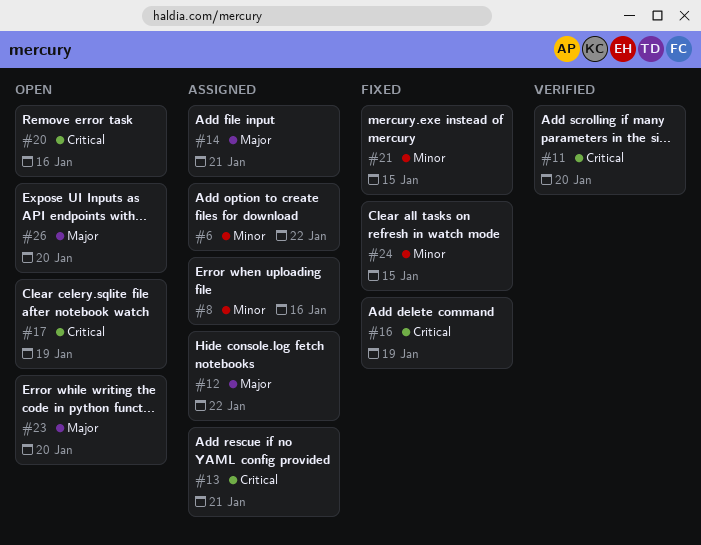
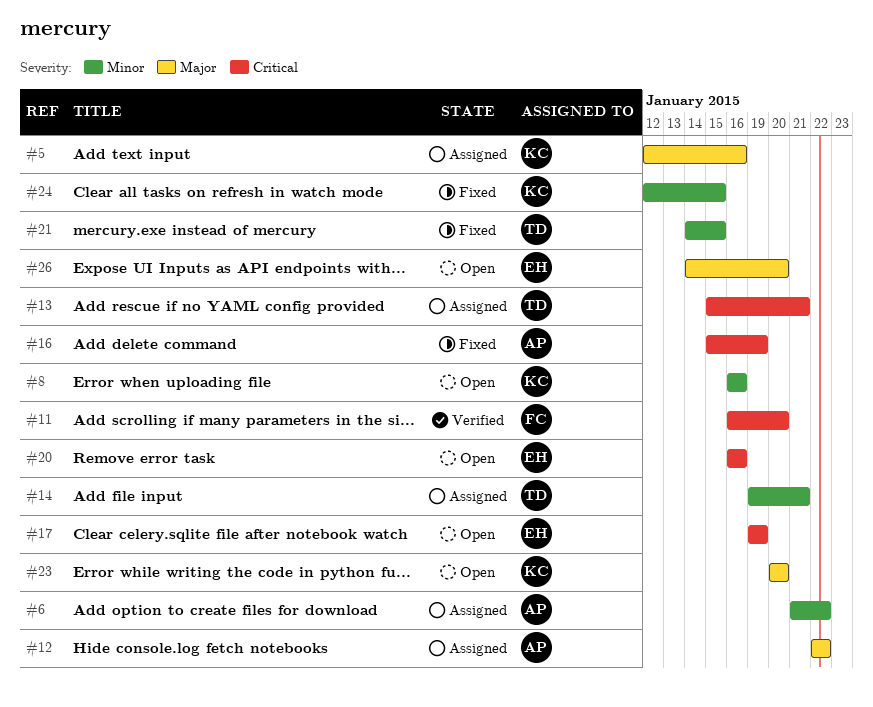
#5: none -> present
#8, status: Assigned -> Open
#14, priority: Major -> Minor

